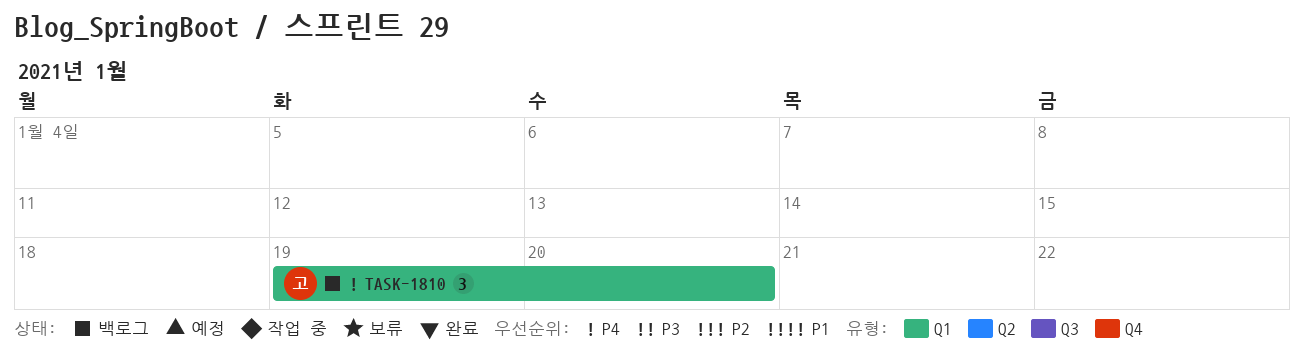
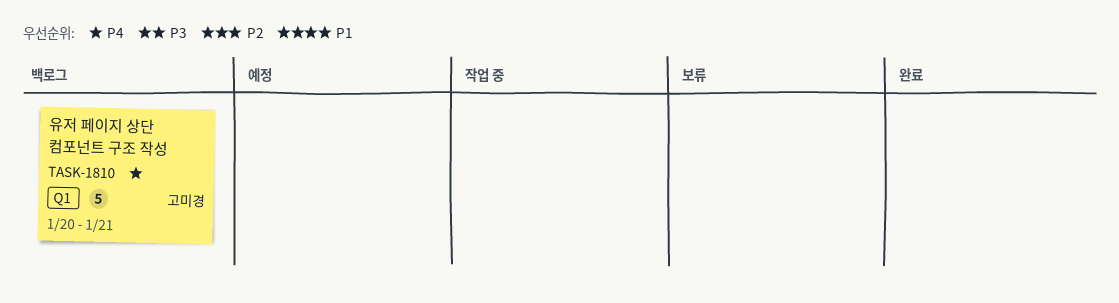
TASK-1810, estimate: 3 -> 5
TASK-1810, start: Jan 19 -> Jan 20
TASK-1810, due: Jan 20 -> Jan 21

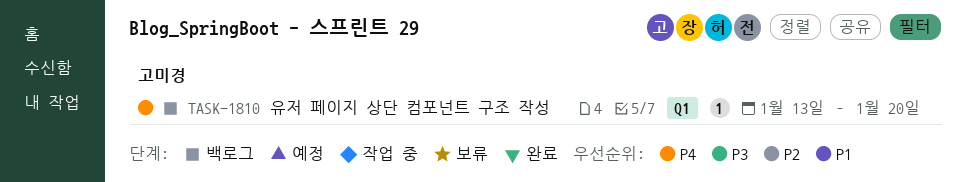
TASK-1810, estimate: 5 -> 1
TASK-1810, start: Jan 20 -> Jan 13
TASK-1810, due: Jan 21 -> Jan 20

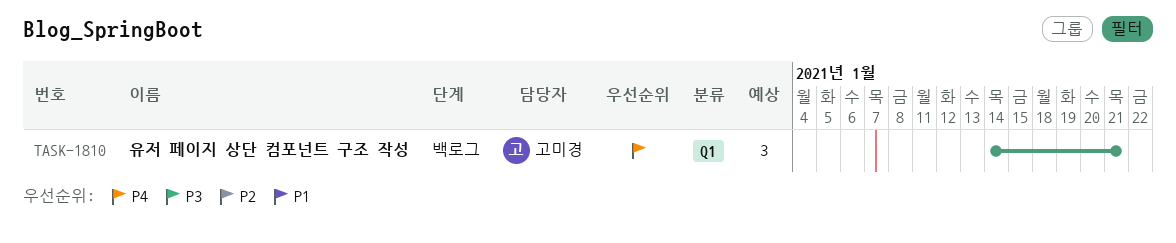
TASK-1810, estimate: 1 -> 3
TASK-1810, start: Jan 13 -> Jan 14
TASK-1810, due: Jan 20 -> Jan 21

